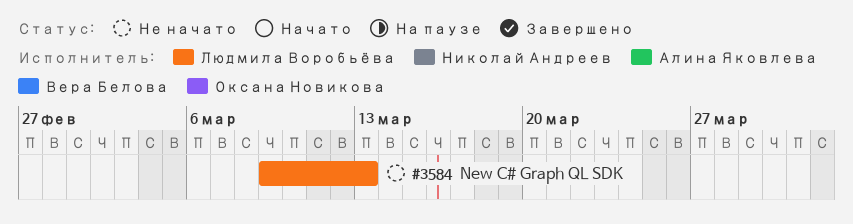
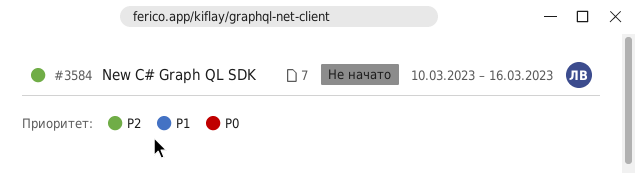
#3584, start: Mar 9 -> Mar 10
#3584, due: Mar 13 -> Mar 16

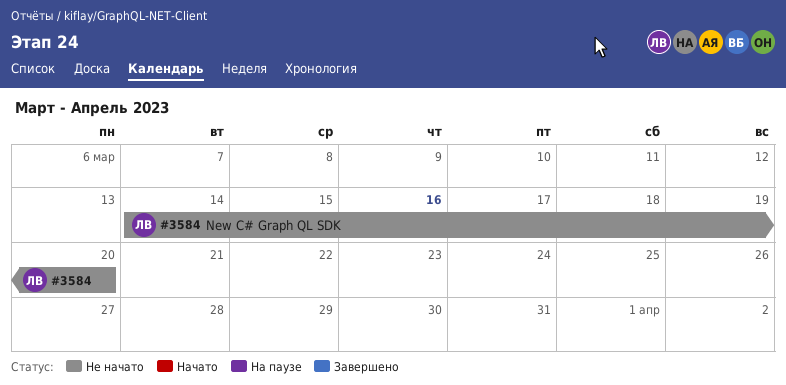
#3584, start: Mar 10 -> Mar 14
#3584, due: Mar 16 -> Mar 20

